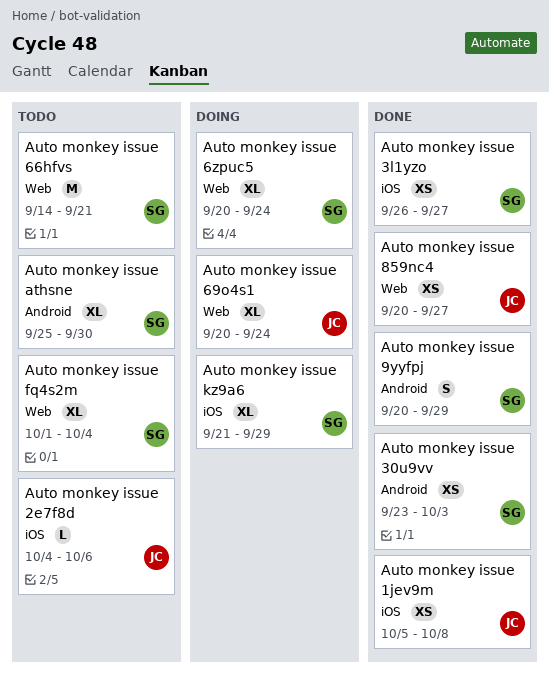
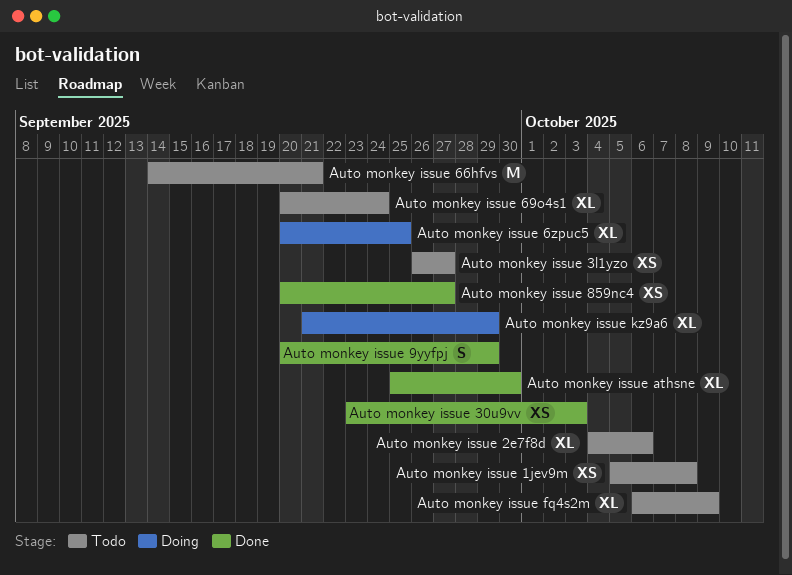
Auto monkey issue 1jev9m, status: Done -> Todo
Auto monkey issue 2e7f8d, estimate: L -> XL
Auto monkey issue 3l1yzo, status: Done -> Todo
Auto monkey issue 69o4s1, status: Doing -> Todo
Auto monkey issue 6zpuc5, due: Sep 24 -> Sep 25
Auto monkey issue athsne, status: Todo -> Done
Auto monkey issue fq4s2m, start: Oct 1 -> Oct 6
Auto monkey issue fq4s2m, due: Oct 4 -> Oct 9

